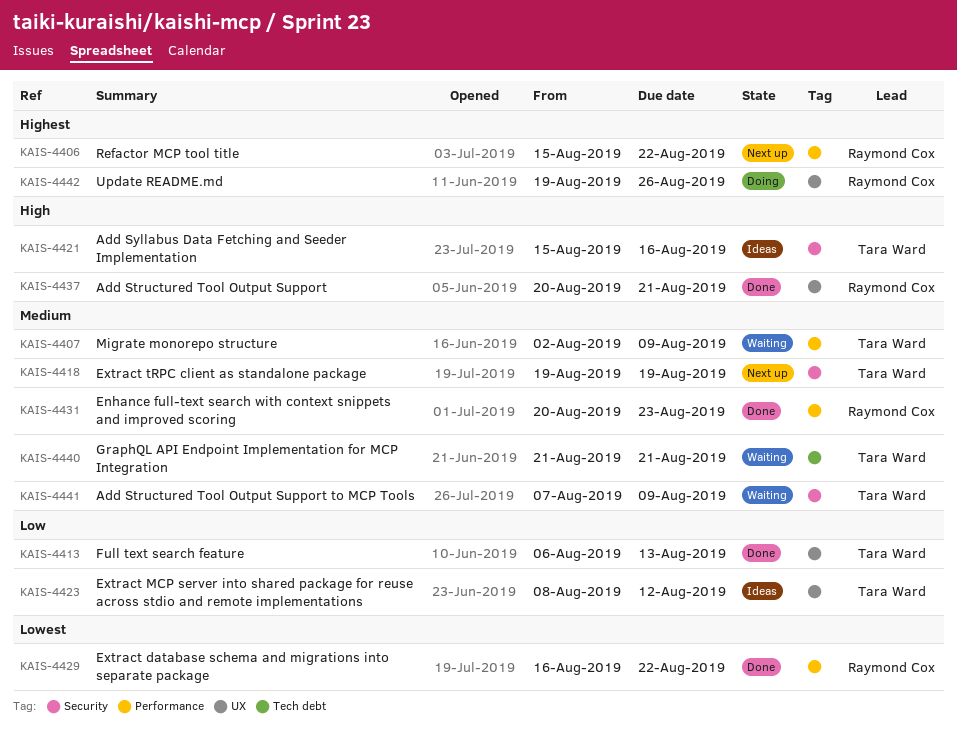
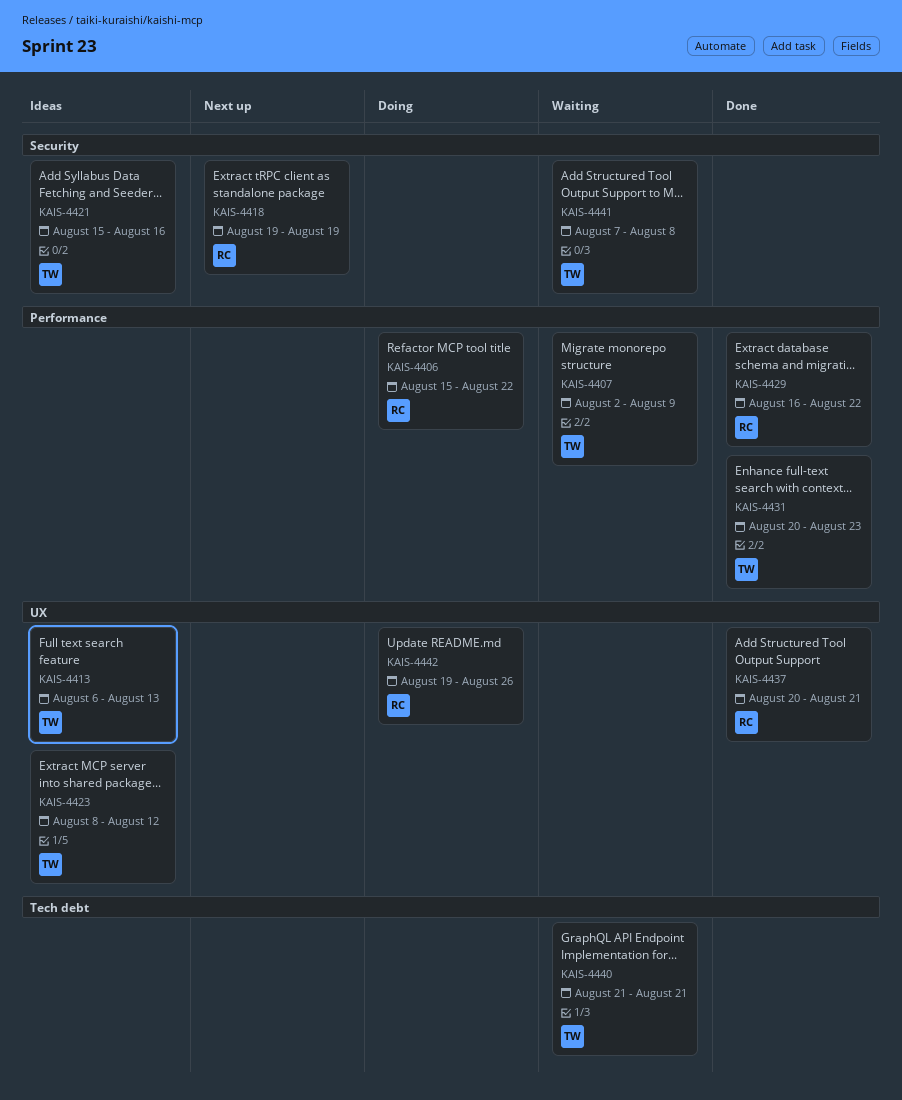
KAIS-4406, status: Next up -> Doing
KAIS-4413, status: Done -> Ideas
KAIS-4418, owner: Tara Ward -> Raymond Cox
KAIS-4431, owner: Raymond Cox -> Tara Ward
KAIS-4441, due: Aug 9 -> Aug 8

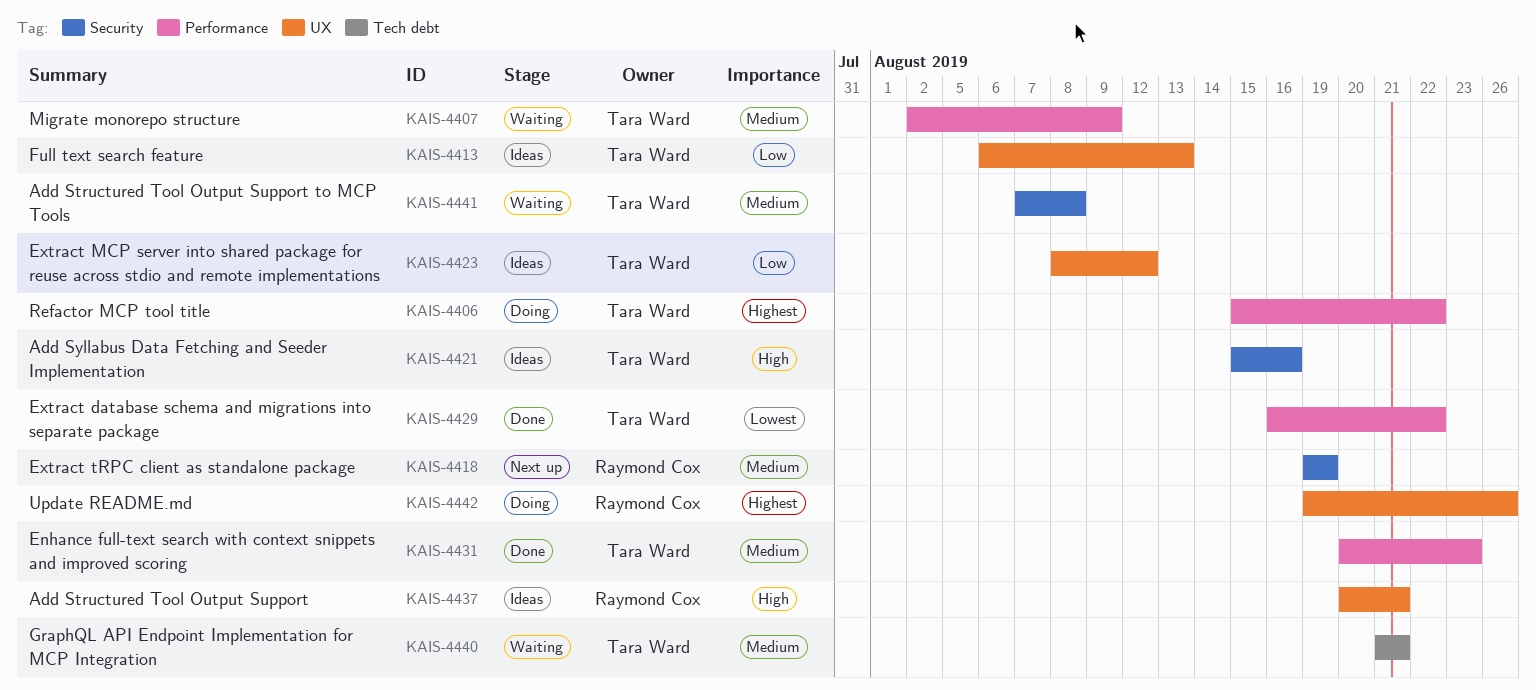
KAIS-4406, owner: Raymond Cox -> Tara Ward
KAIS-4429, owner: Raymond Cox -> Tara Ward
KAIS-4437, status: Done -> Ideas

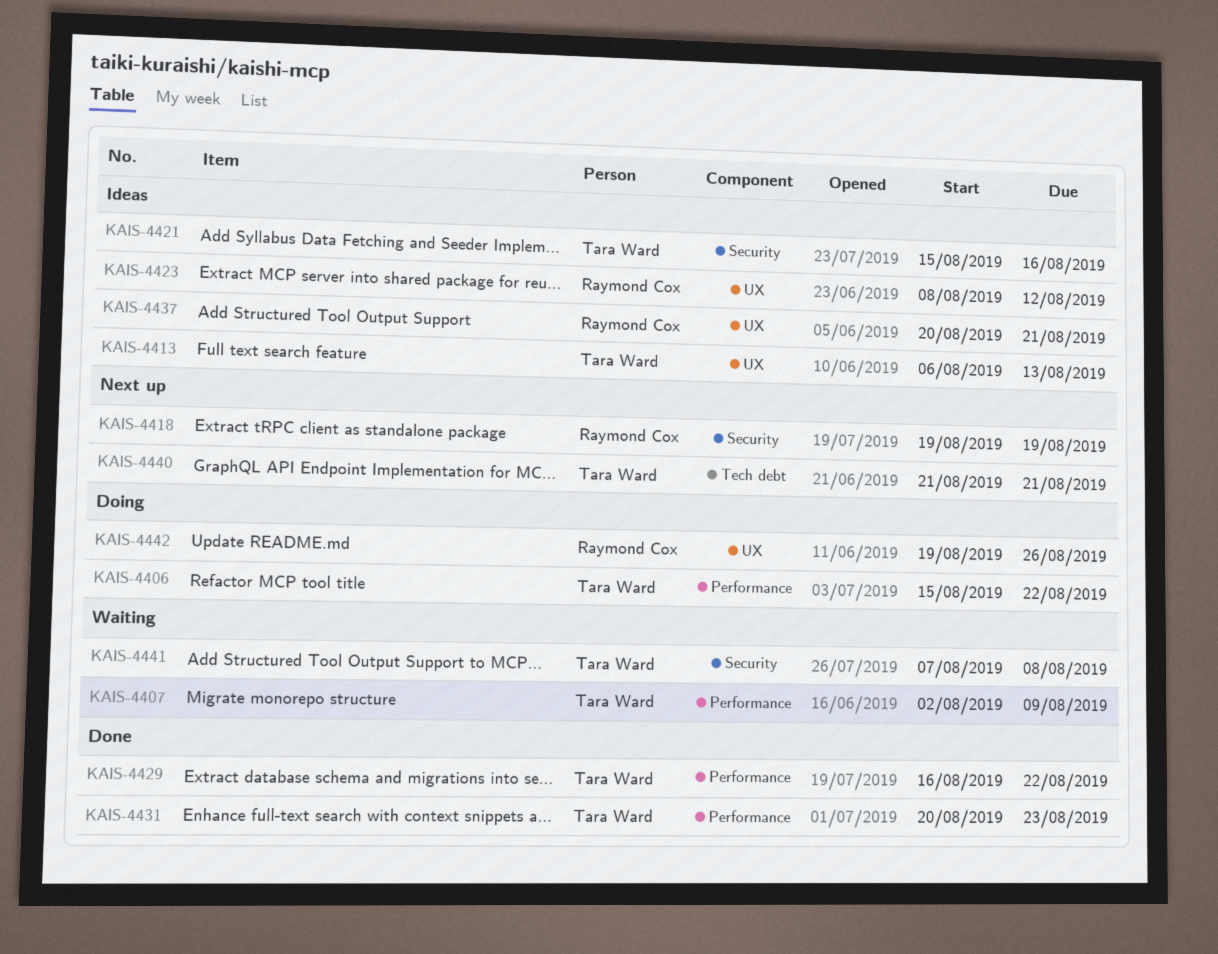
KAIS-4423, owner: Tara Ward -> Raymond Cox
KAIS-4440, status: Waiting -> Next up

